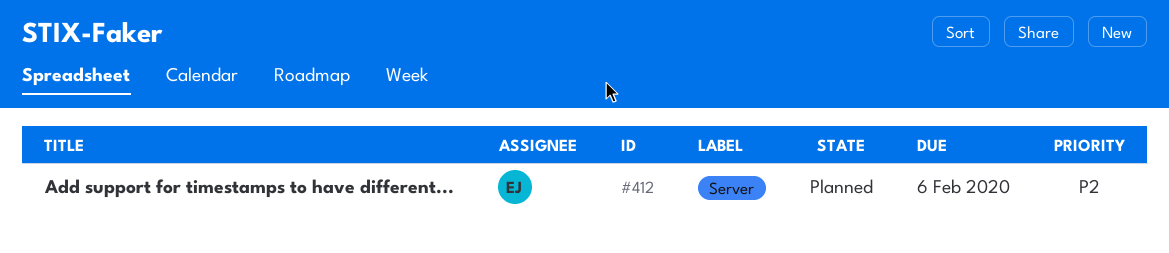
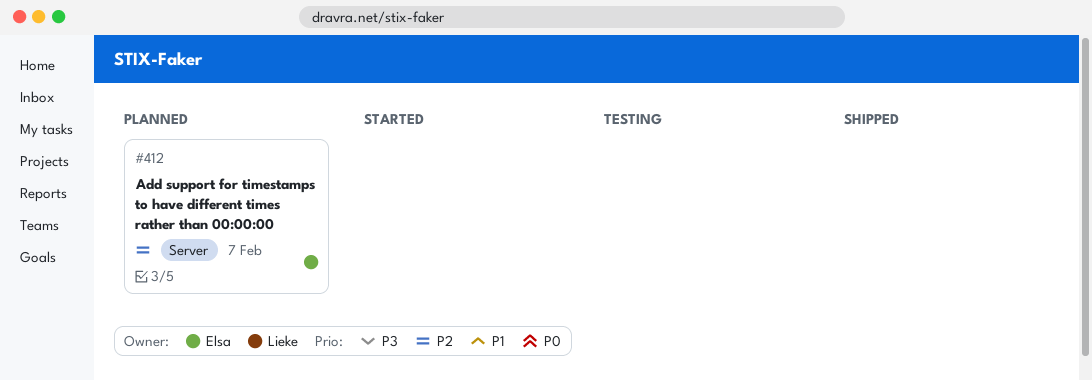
#412, due: Feb 6 -> Feb 7

